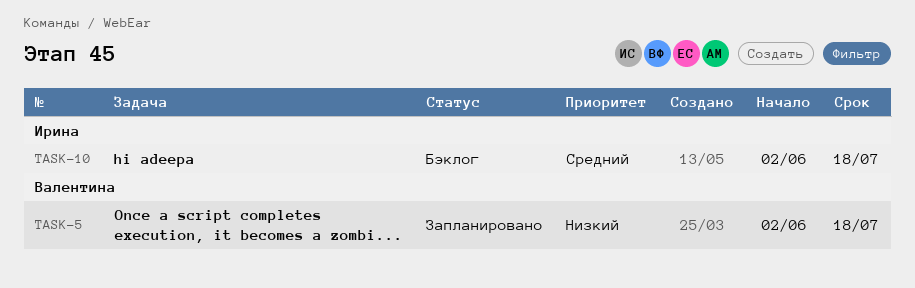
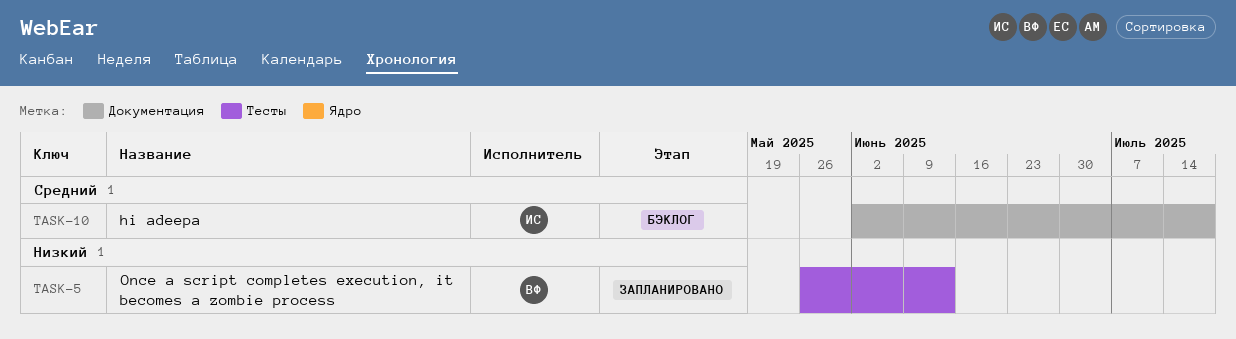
TASK-5, start: Jun 2 -> May 26
TASK-5, due: Jul 18 -> Jun 13

